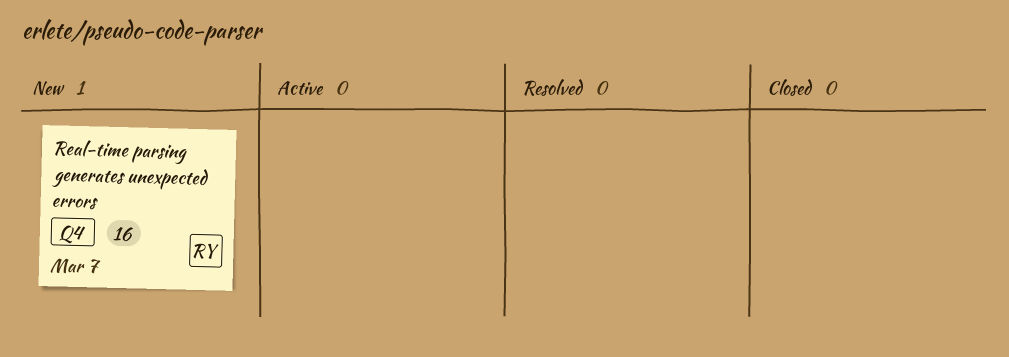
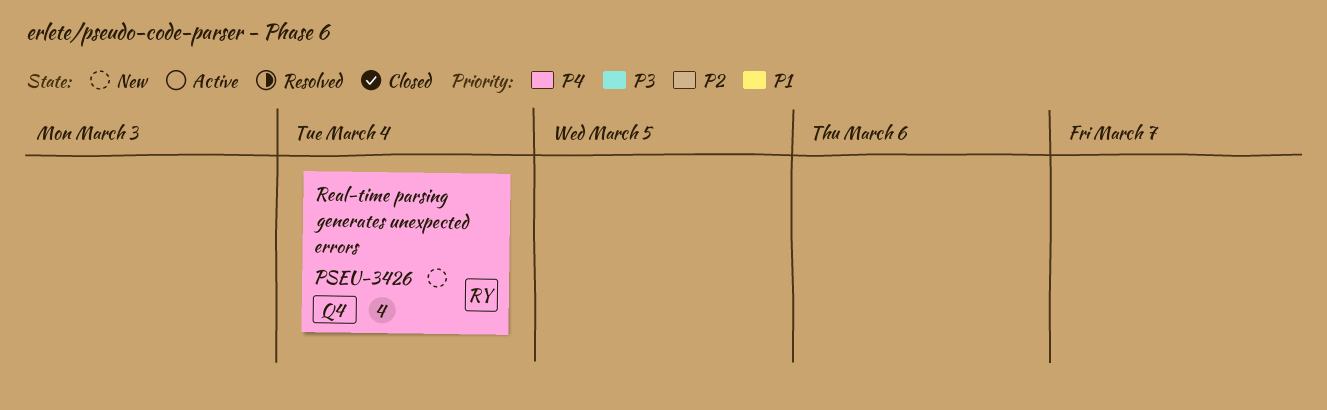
Real-time parsing generates unexpected errors, estimate: 16 -> 4
Real-time parsing generates unexpected errors, due: Mar 7 -> Mar 4

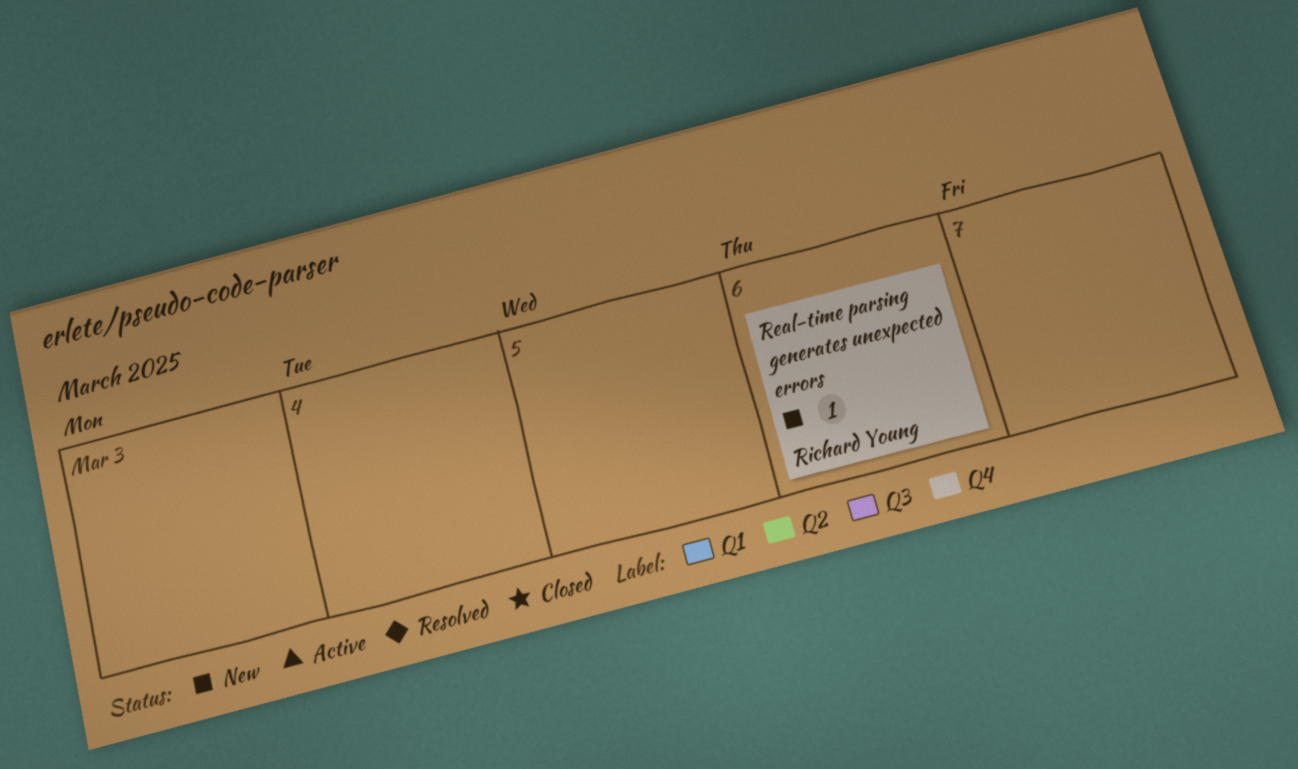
Real-time parsing generates unexpected errors, estimate: 4 -> 1
Real-time parsing generates unexpected errors, due: Mar 4 -> Mar 6

